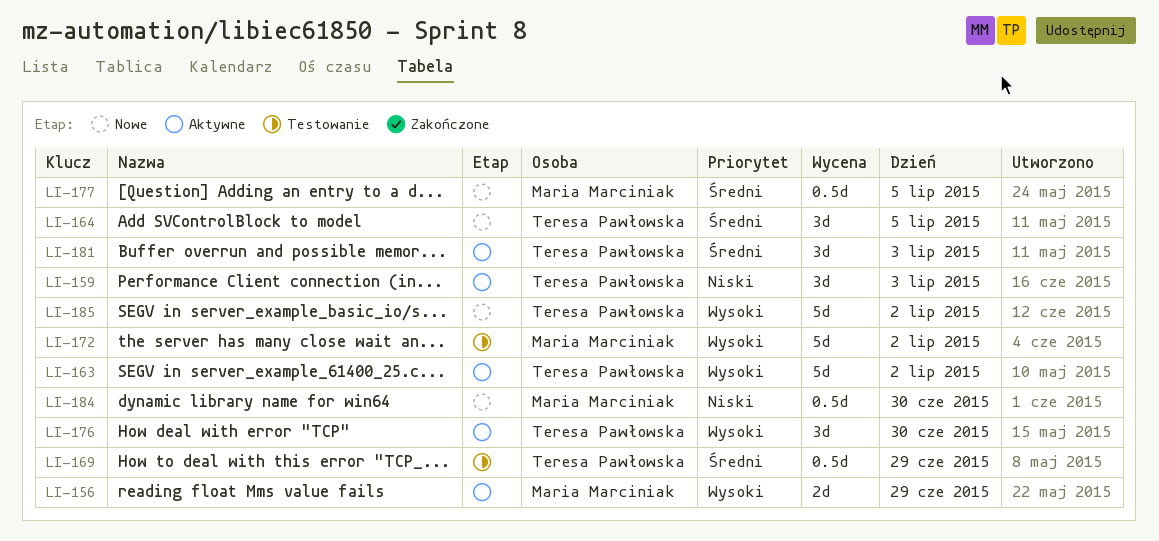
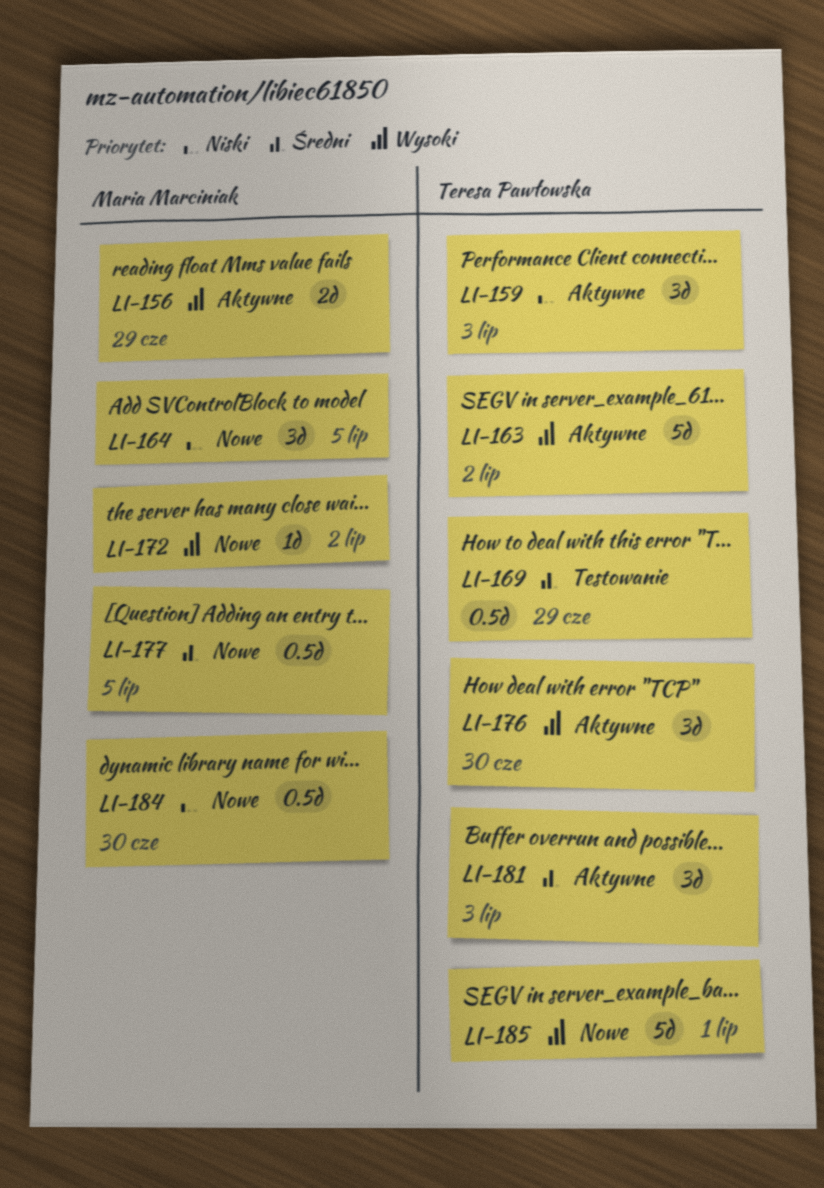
LI-164, owner: Teresa Pawłowska -> Maria Marciniak
LI-164, priority: Średni -> Niski
LI-172, status: Testowanie -> Nowe
LI-172, estimate: 5d -> 1d
LI-185, day: Jul 2 -> Jul 1

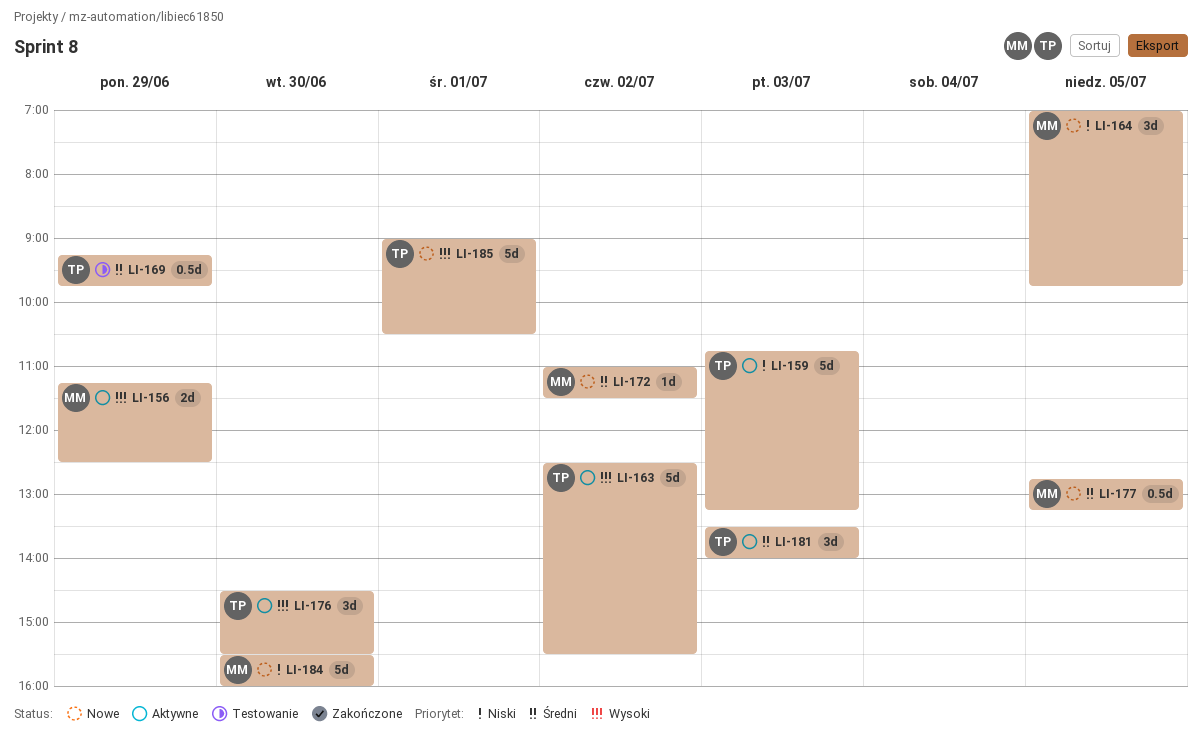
LI-159, estimate: 3d -> 5d
LI-172, priority: Wysoki -> Średni
LI-184, estimate: 0.5d -> 5d

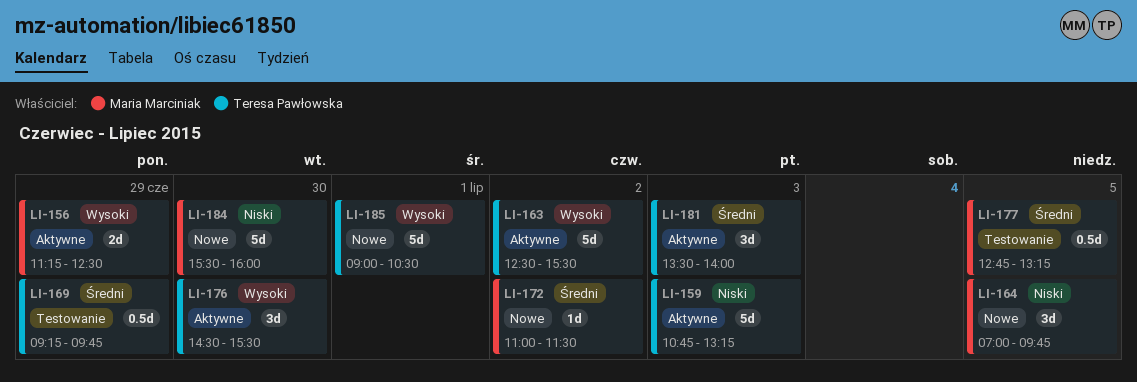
LI-177, status: Nowe -> Testowanie

